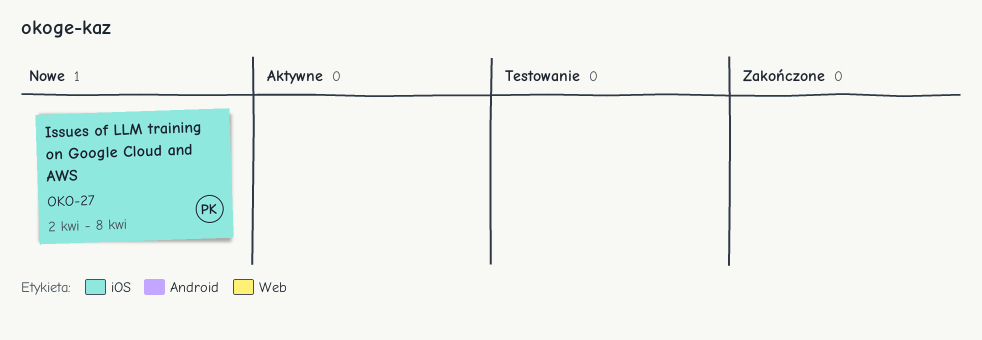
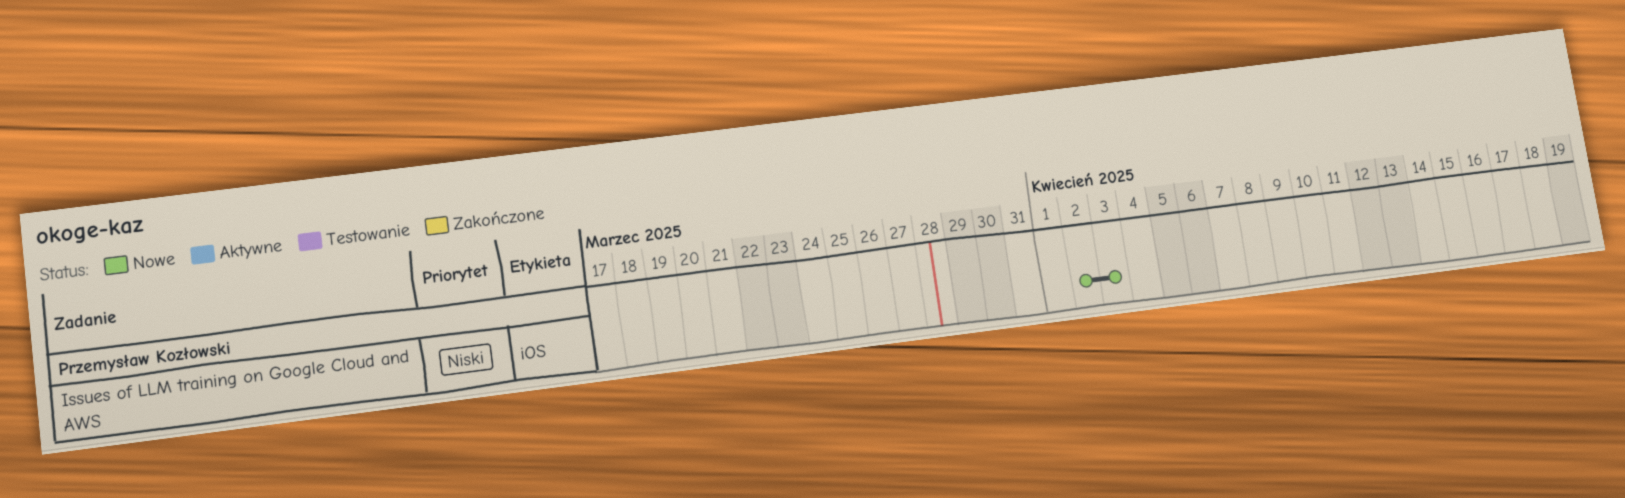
Issues of LLM training on Google Cloud and AWS, due: Apr 8 -> Apr 3

